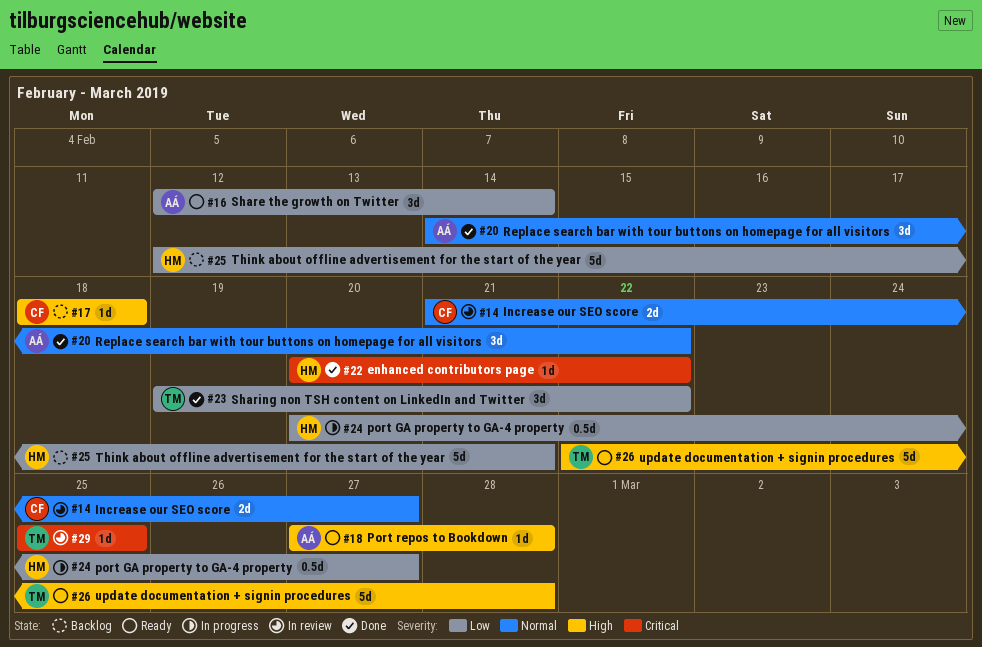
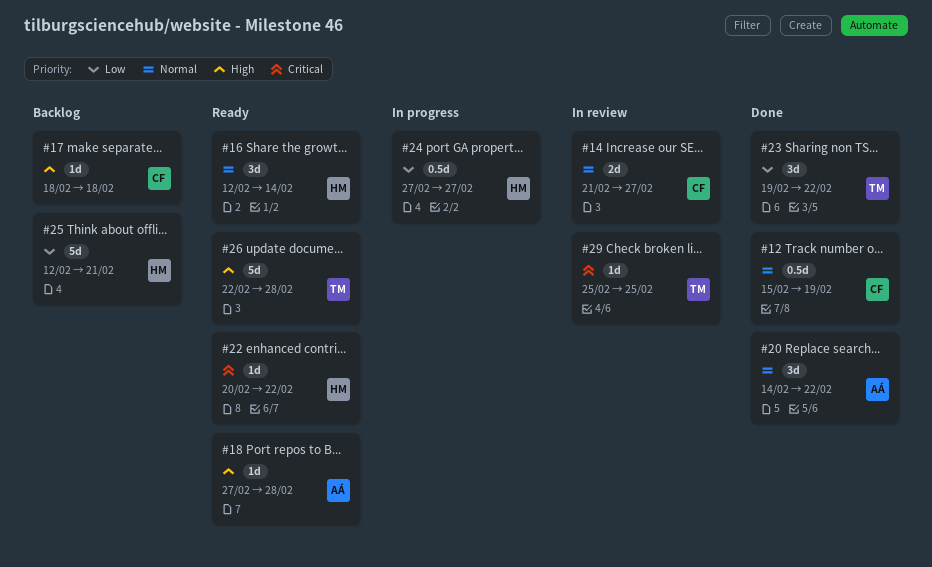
#12: none -> present
#16, owner: AÁ -> HM
#16, priority: Low -> Normal
#22, status: Done -> Ready
#24, start: Feb 20 -> Feb 27

